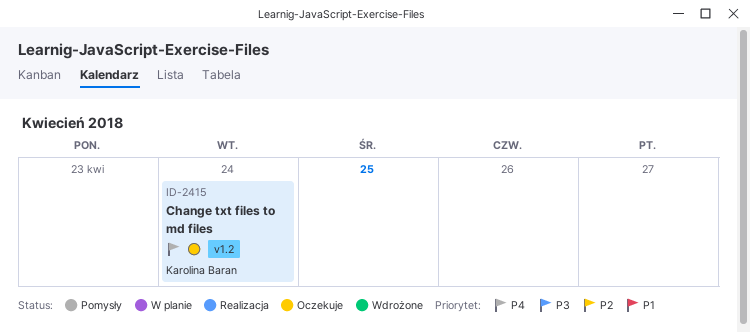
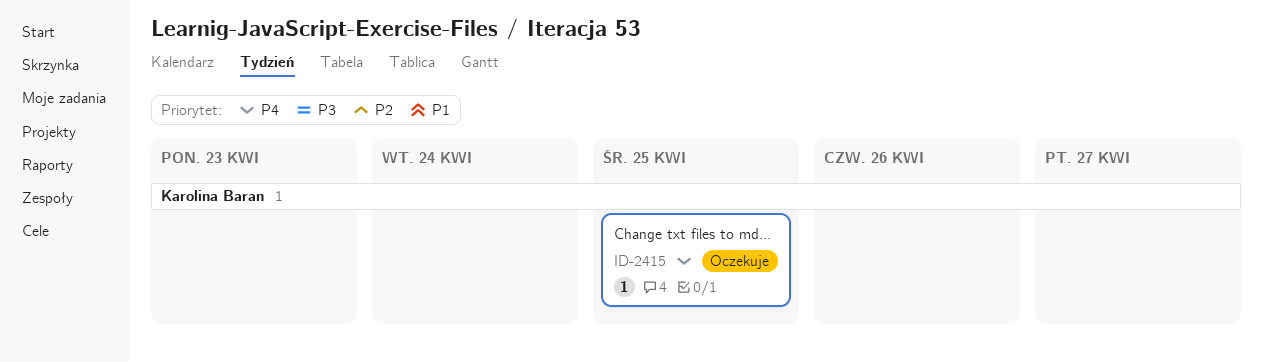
ID-2415, due: Apr 24 -> Apr 25

